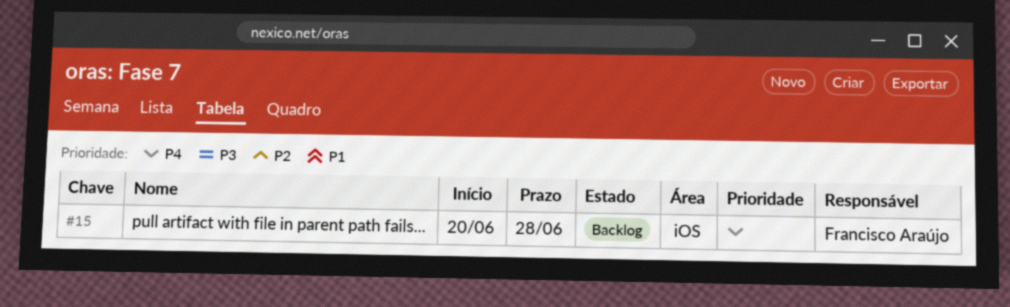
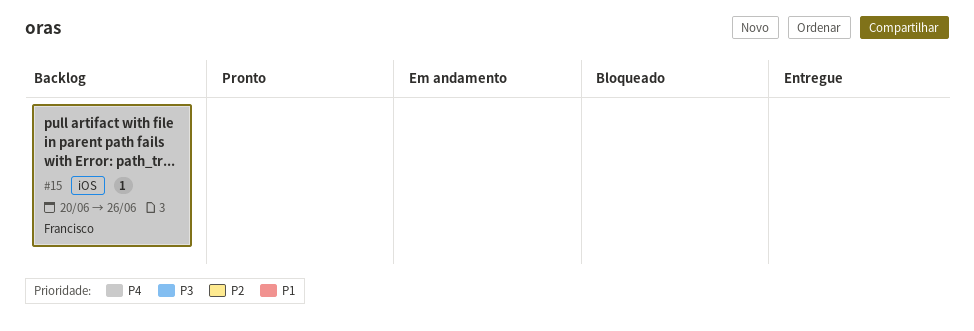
#15, due: Jun 28 -> Jun 26

